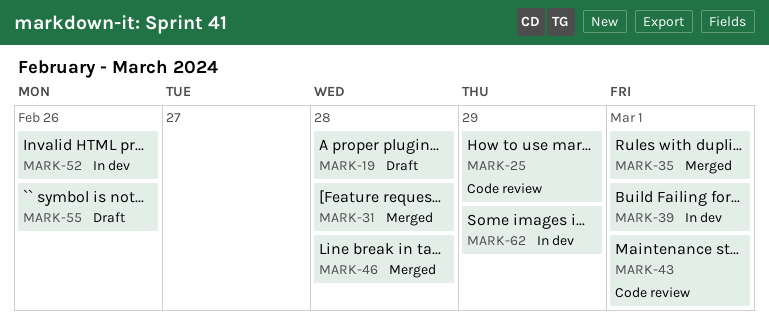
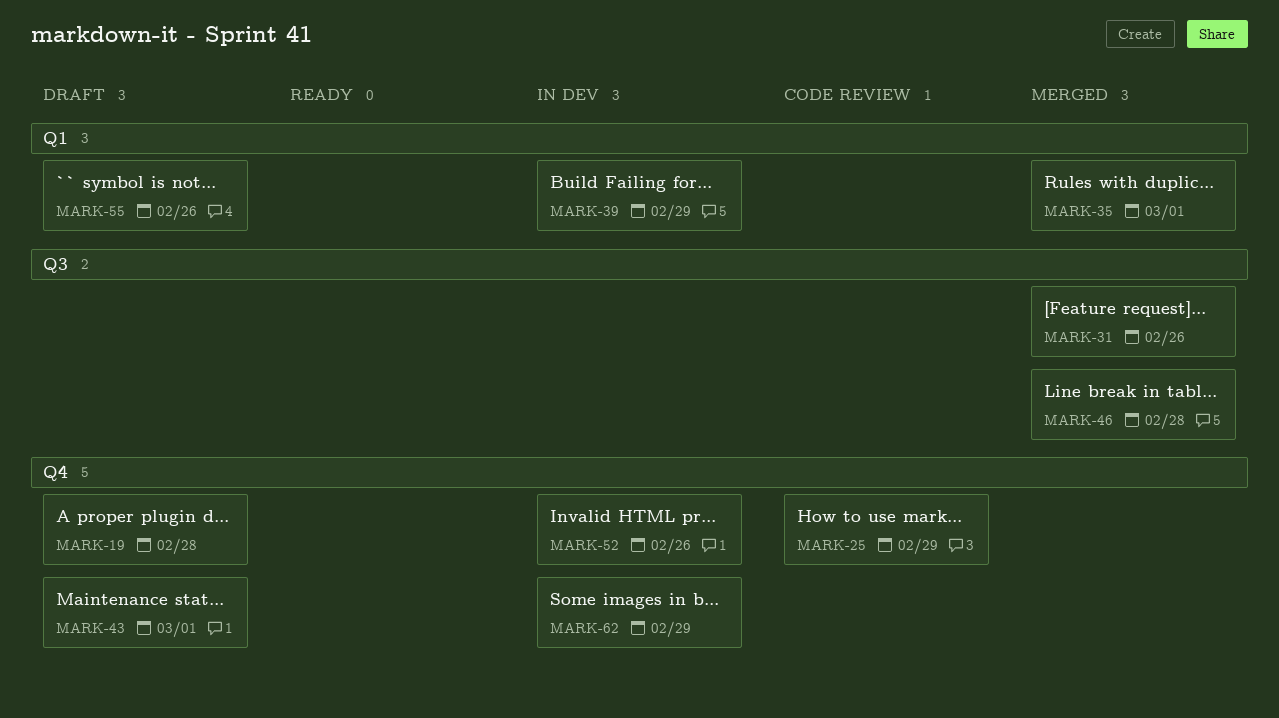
MARK-31, due: Feb 28 -> Feb 26
MARK-39, due: Mar 1 -> Feb 29
MARK-43, status: Code review -> Draft

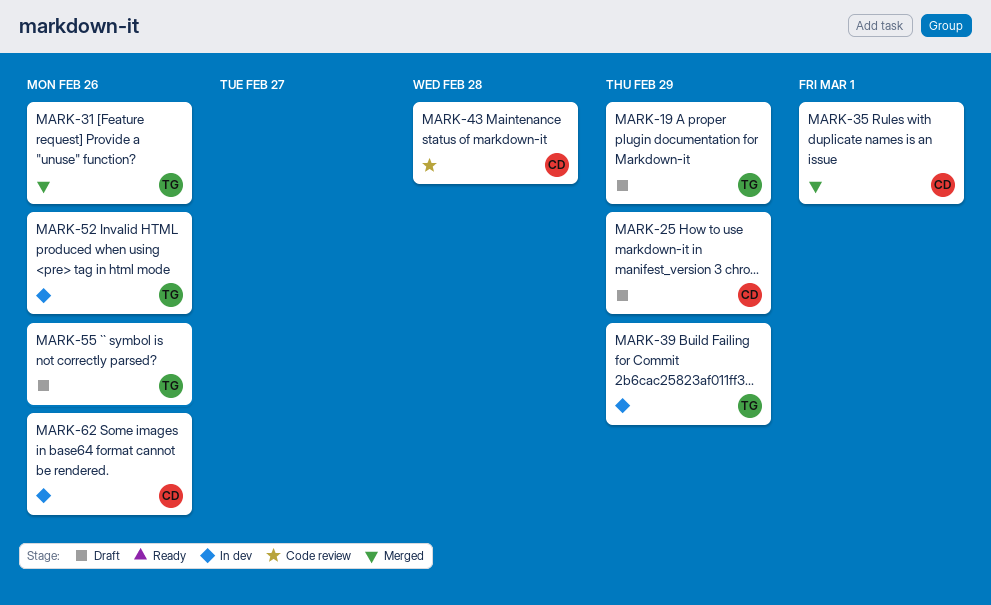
MARK-19, due: Feb 28 -> Feb 29
MARK-25, status: Code review -> Draft
MARK-43, status: Draft -> Code review
MARK-43, due: Mar 1 -> Feb 28
MARK-46: present -> none
MARK-62, due: Feb 29 -> Feb 26

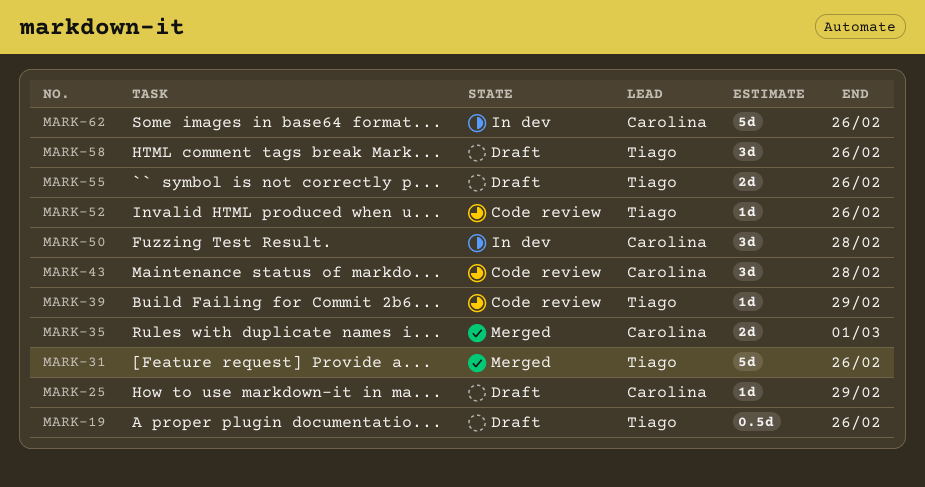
MARK-19, due: Feb 29 -> Feb 26
MARK-39, status: In dev -> Code review
MARK-50: none -> present
MARK-52, status: In dev -> Code review
MARK-58: none -> present

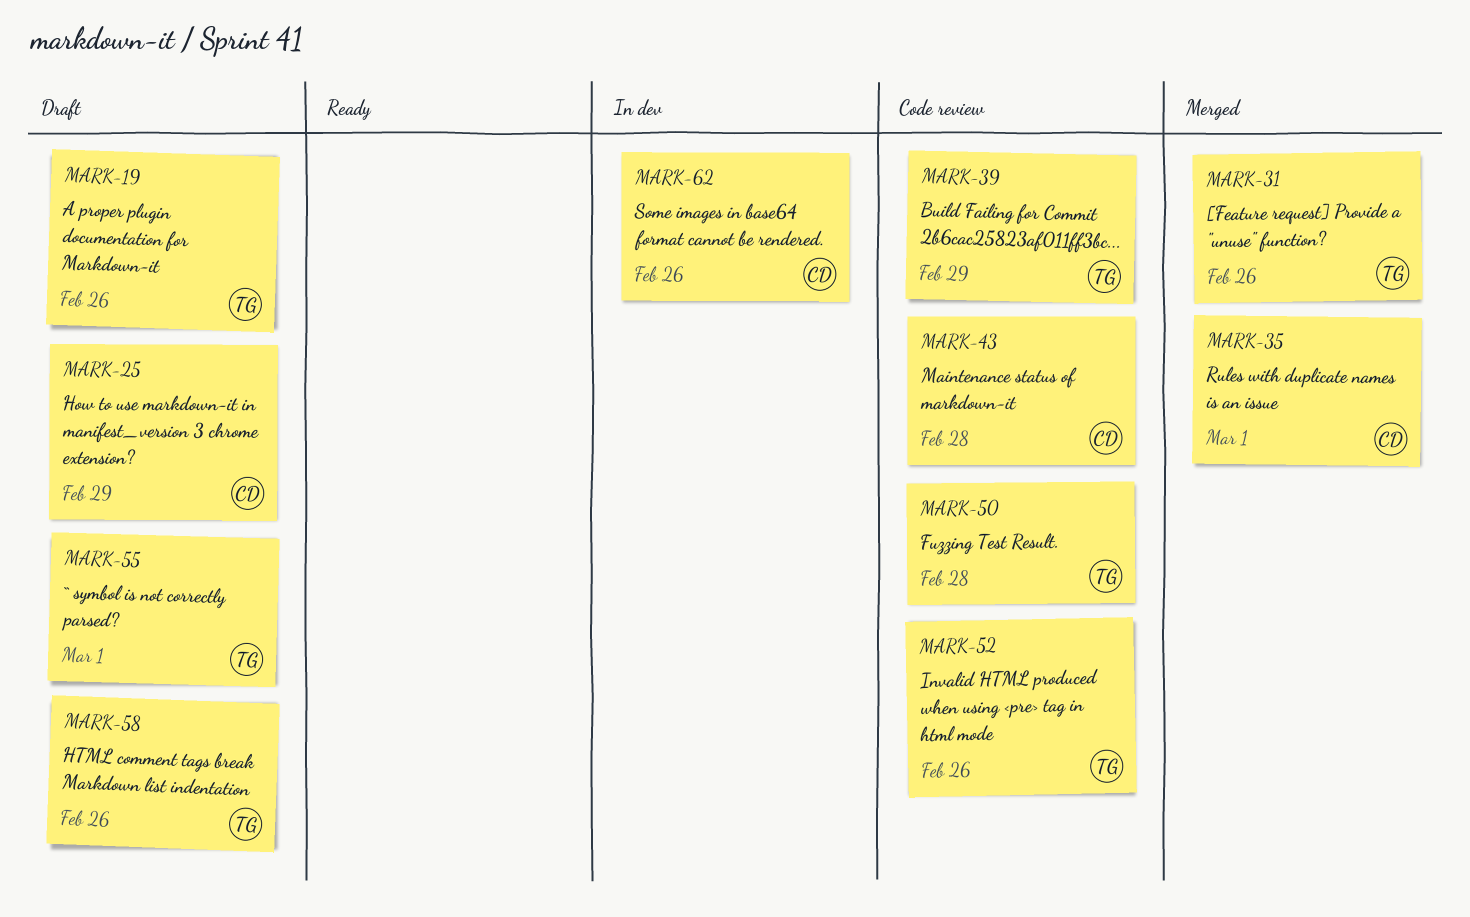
MARK-50, status: In dev -> Code review
MARK-50, owner: Carolina -> Tiago
MARK-55, due: Feb 26 -> Mar 1

